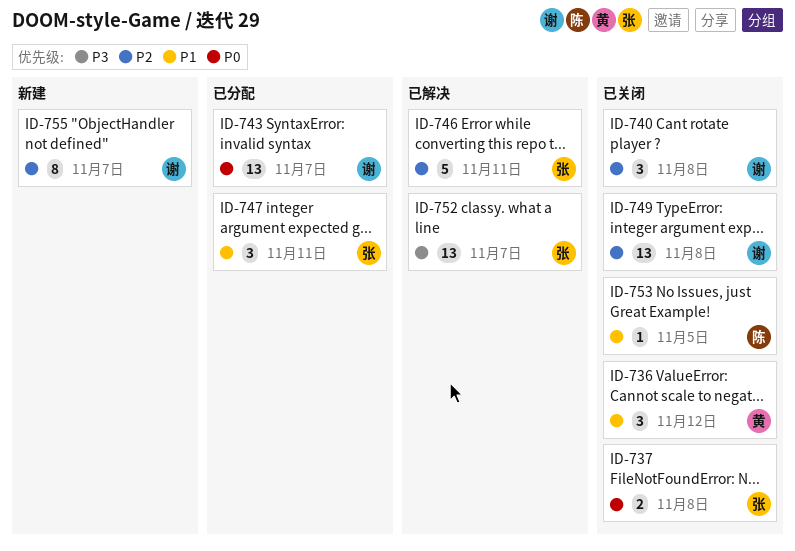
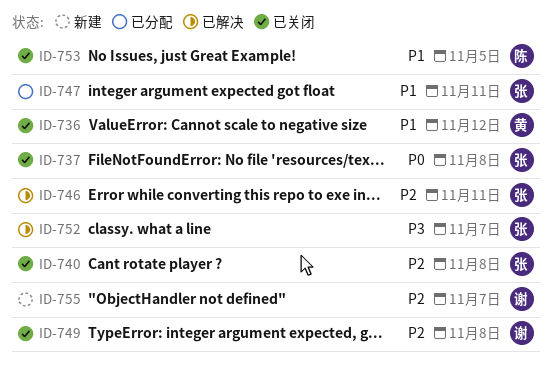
ID-740, owner: 谢 -> 张
ID-743: present -> none

